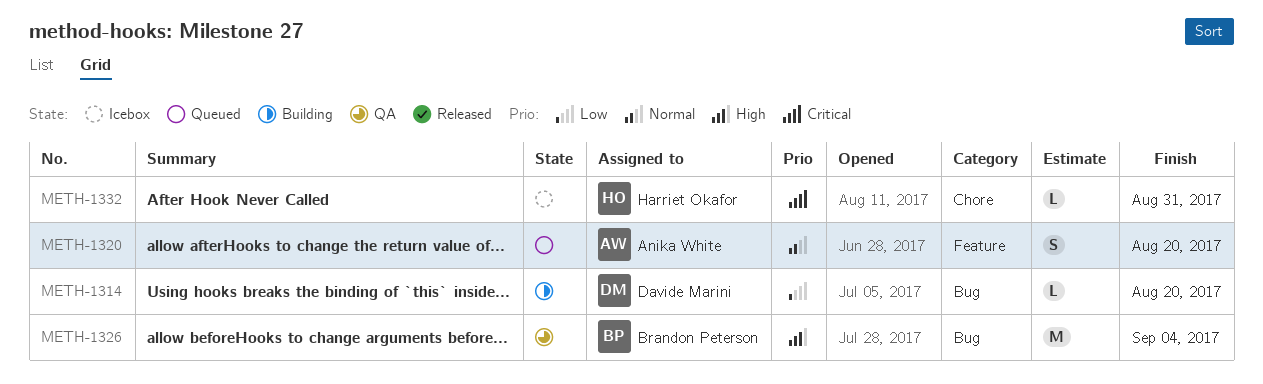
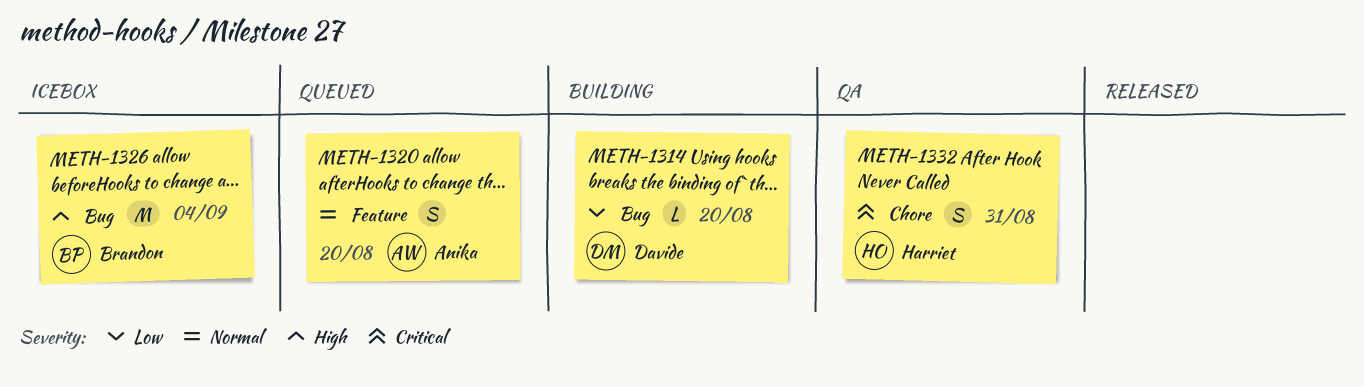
METH-1326, status: QA -> Icebox
METH-1332, status: Icebox -> QA
METH-1332, estimate: L -> S

